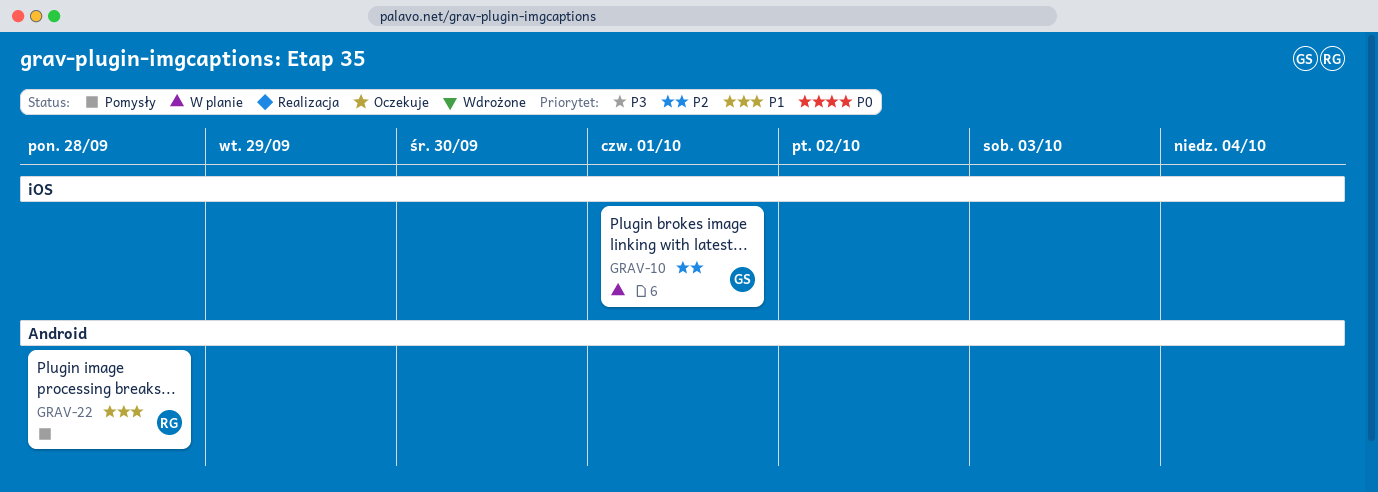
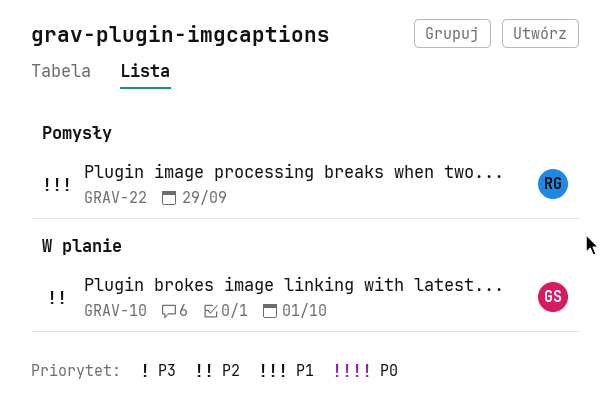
GRAV-22, due: Sep 28 -> Sep 29

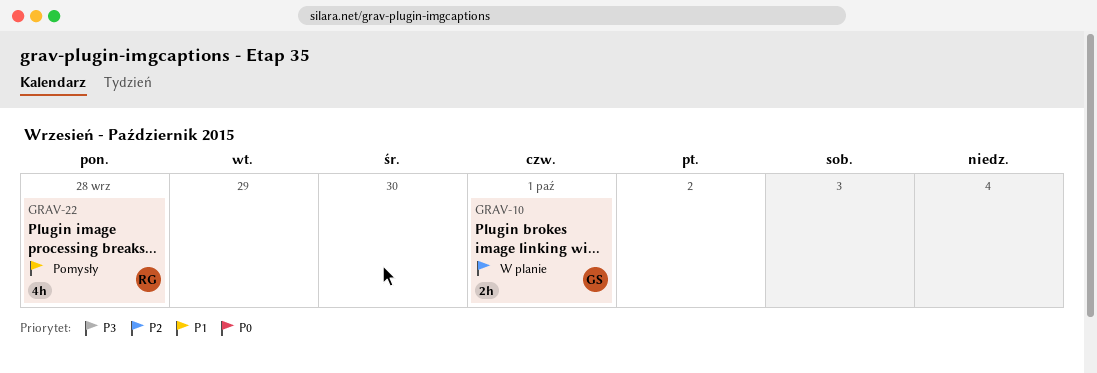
GRAV-22, due: Sep 29 -> Sep 28

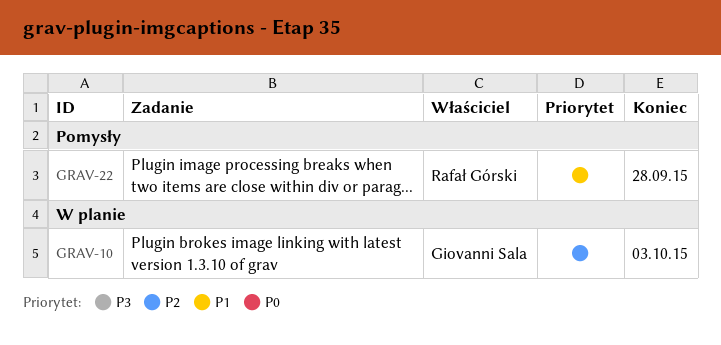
GRAV-10, due: Oct 1 -> Oct 3

